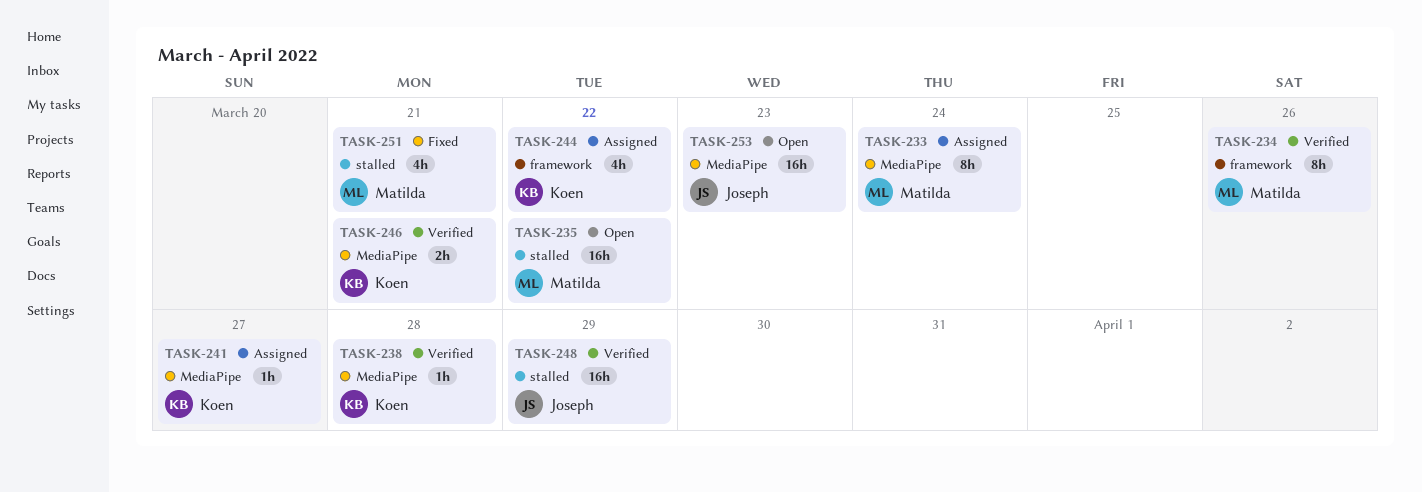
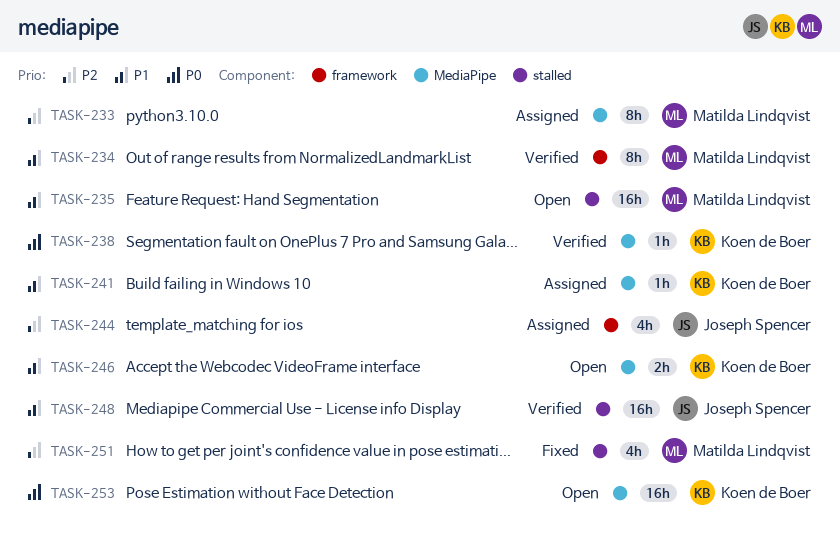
TASK-244, owner: Koen de Boer -> Joseph Spencer
TASK-246, status: Verified -> Open
TASK-253, owner: Joseph Spencer -> Koen de Boer

